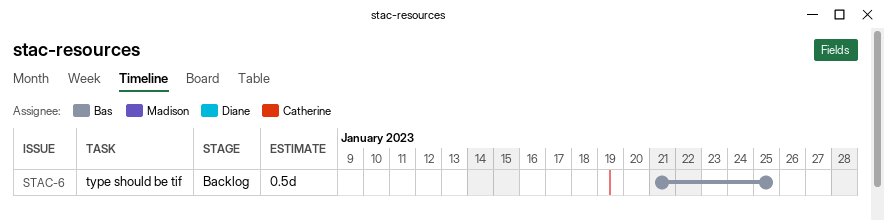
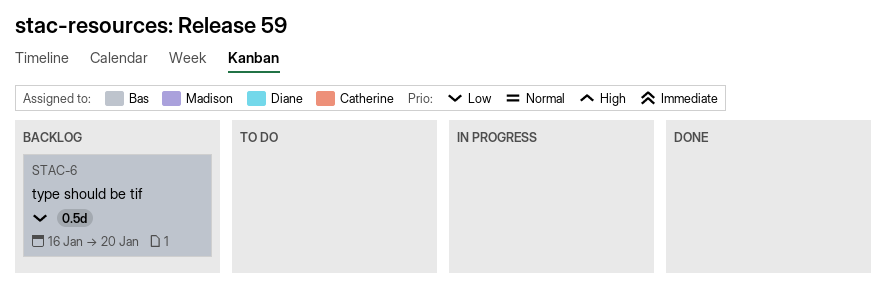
STAC-6, start: Jan 21 -> Jan 16
STAC-6, due: Jan 25 -> Jan 20

